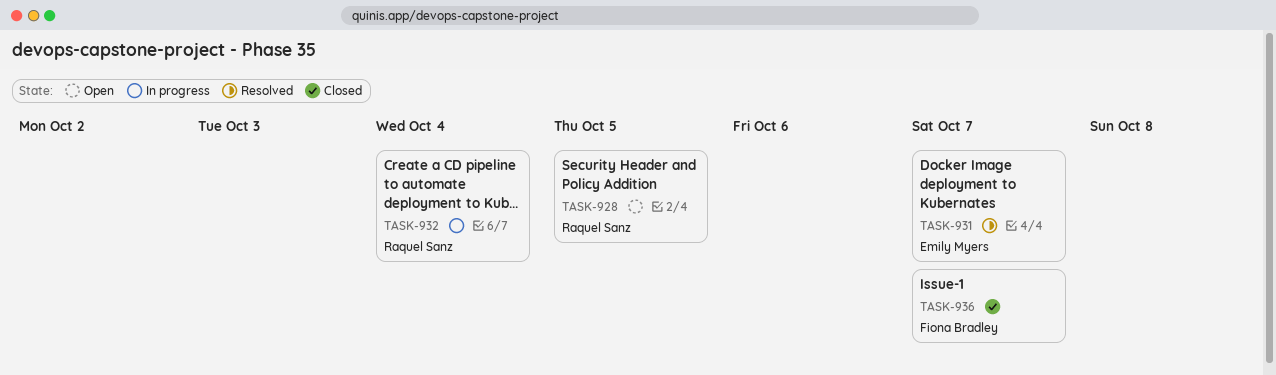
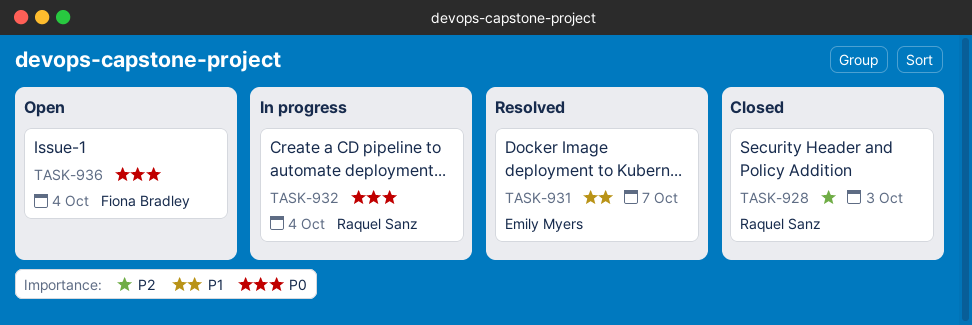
TASK-928, status: Open -> Closed
TASK-928, due: Oct 5 -> Oct 3
TASK-936, status: Closed -> Open
TASK-936, due: Oct 7 -> Oct 4

